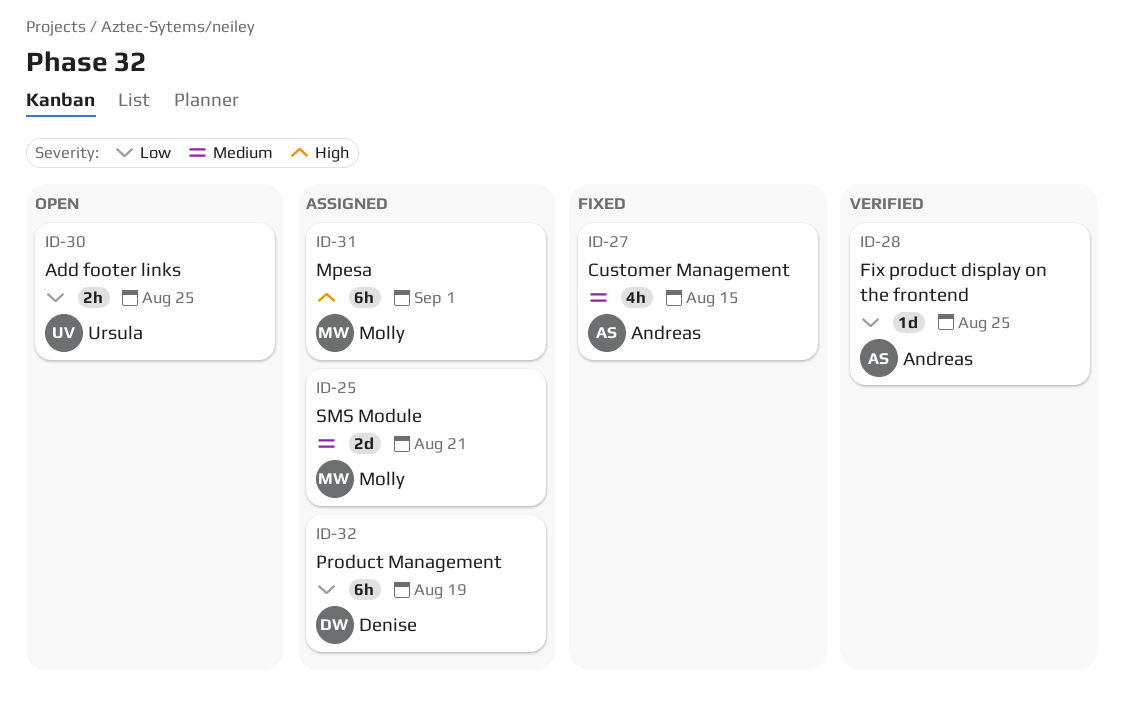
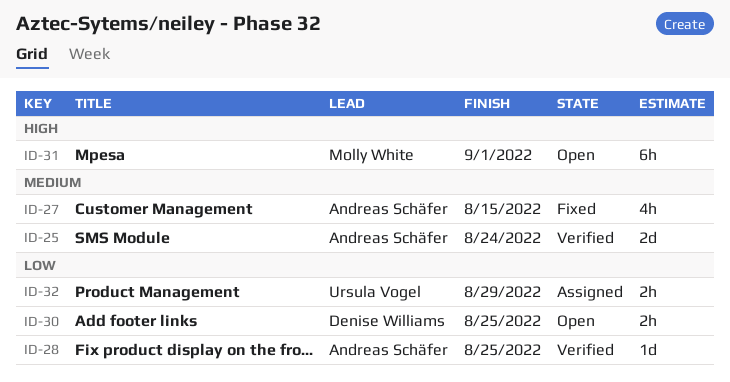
ID-25, status: Assigned -> Verified
ID-25, owner: Molly White -> Andreas Schäfer
ID-25, due: Aug 21 -> Aug 24
ID-30, owner: Ursula Vogel -> Denise Williams
ID-31, status: Assigned -> Open
ID-32, owner: Denise Williams -> Ursula Vogel
ID-32, estimate: 6h -> 2h
ID-32, due: Aug 19 -> Aug 29

